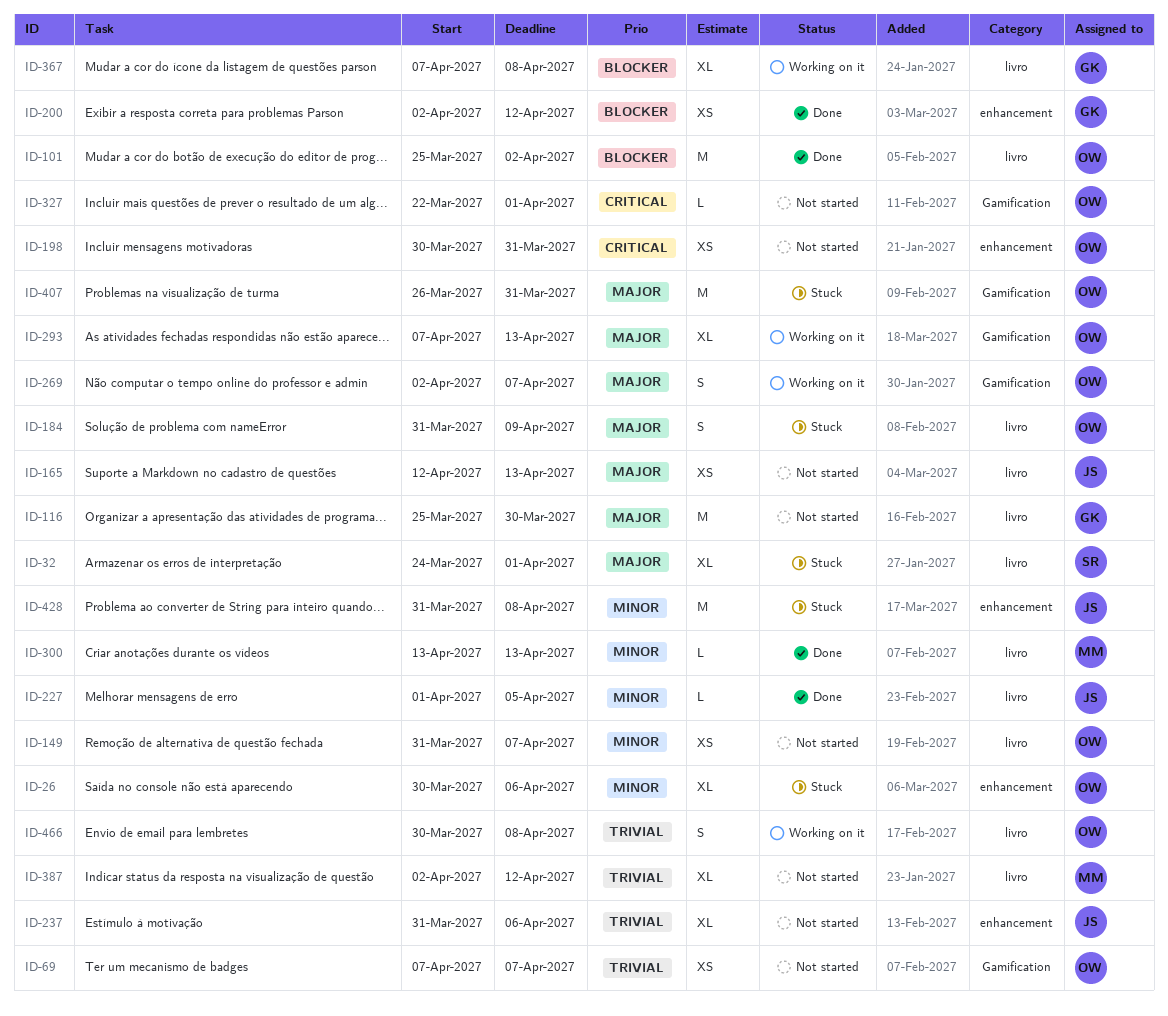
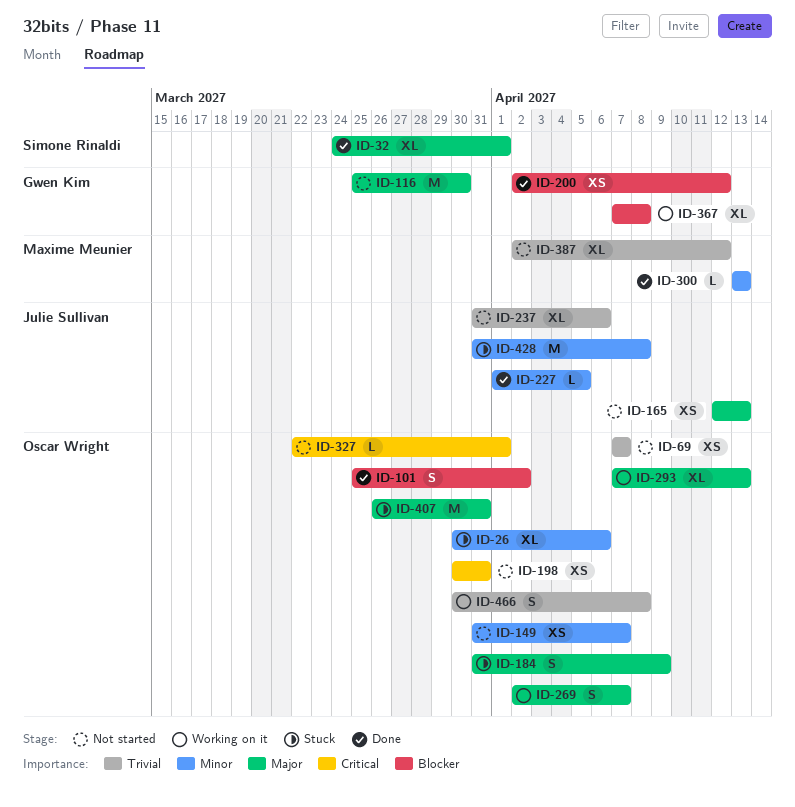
ID-32, status: Stuck -> Done
ID-101, estimate: M -> S

